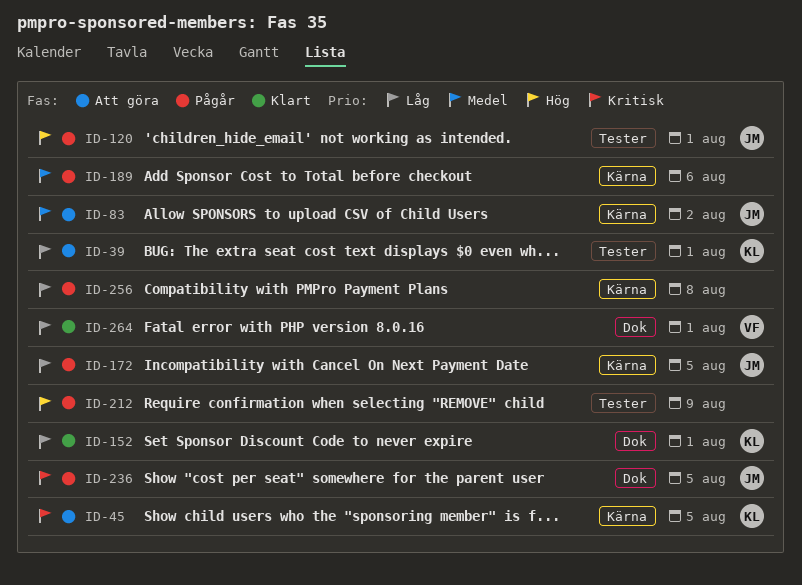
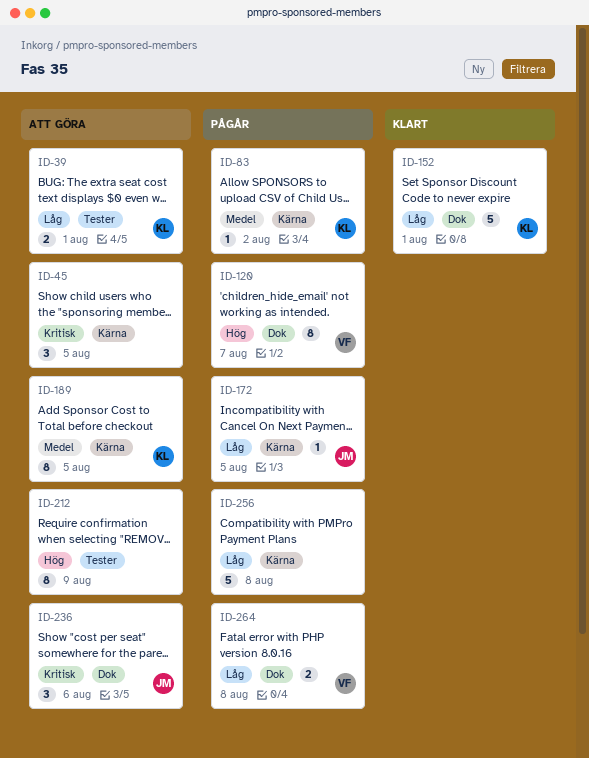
ID-45, owner: KL -> none
ID-83, status: Att göra -> Pågår
ID-83, owner: JM -> KL
ID-120, owner: JM -> VF
ID-120, label: Tester -> Dok
ID-120, due: Aug 1 -> Aug 7
ID-189, status: Pågår -> Att göra
ID-189, owner: none -> KL
ID-189, due: Aug 6 -> Aug 5
ID-212, status: Pågår -> Att göra
ID-236, status: Pågår -> Att göra
ID-236, due: Aug 5 -> Aug 6
ID-264, status: Klart -> Pågår
ID-264, due: Aug 1 -> Aug 8

